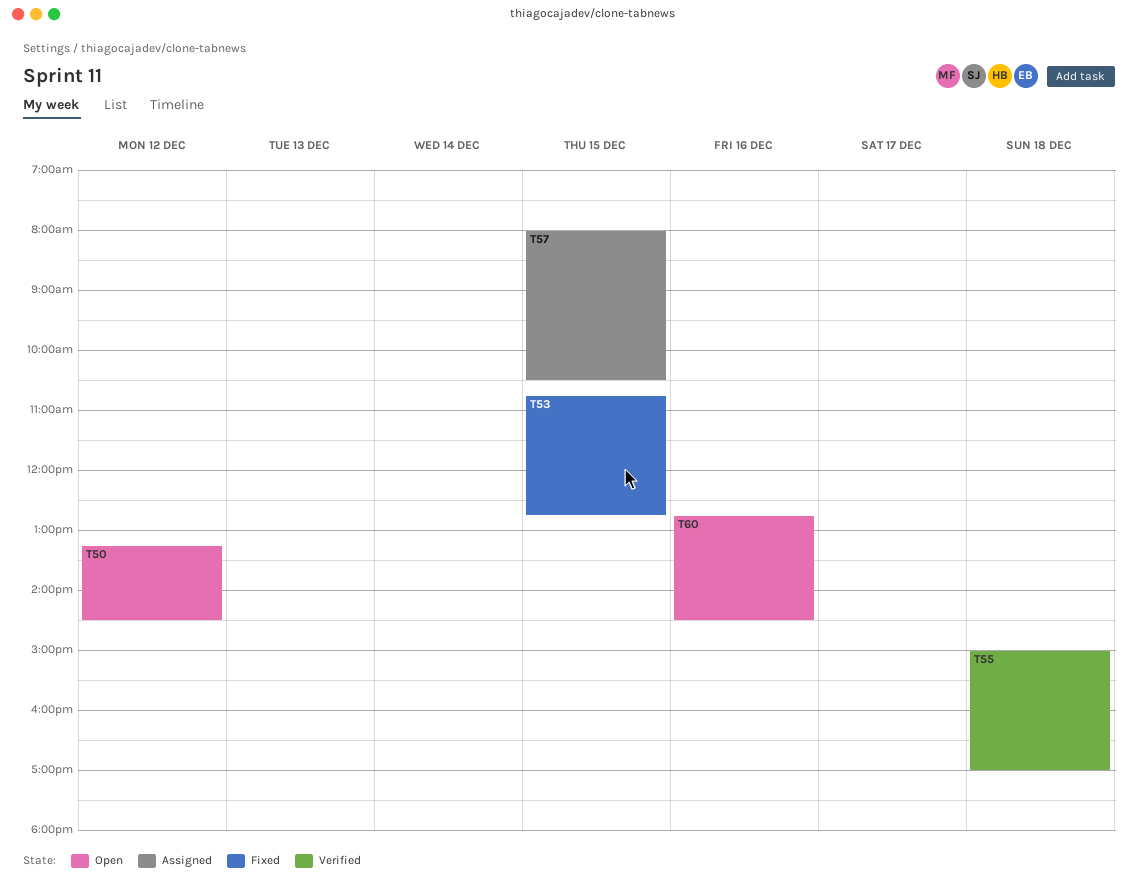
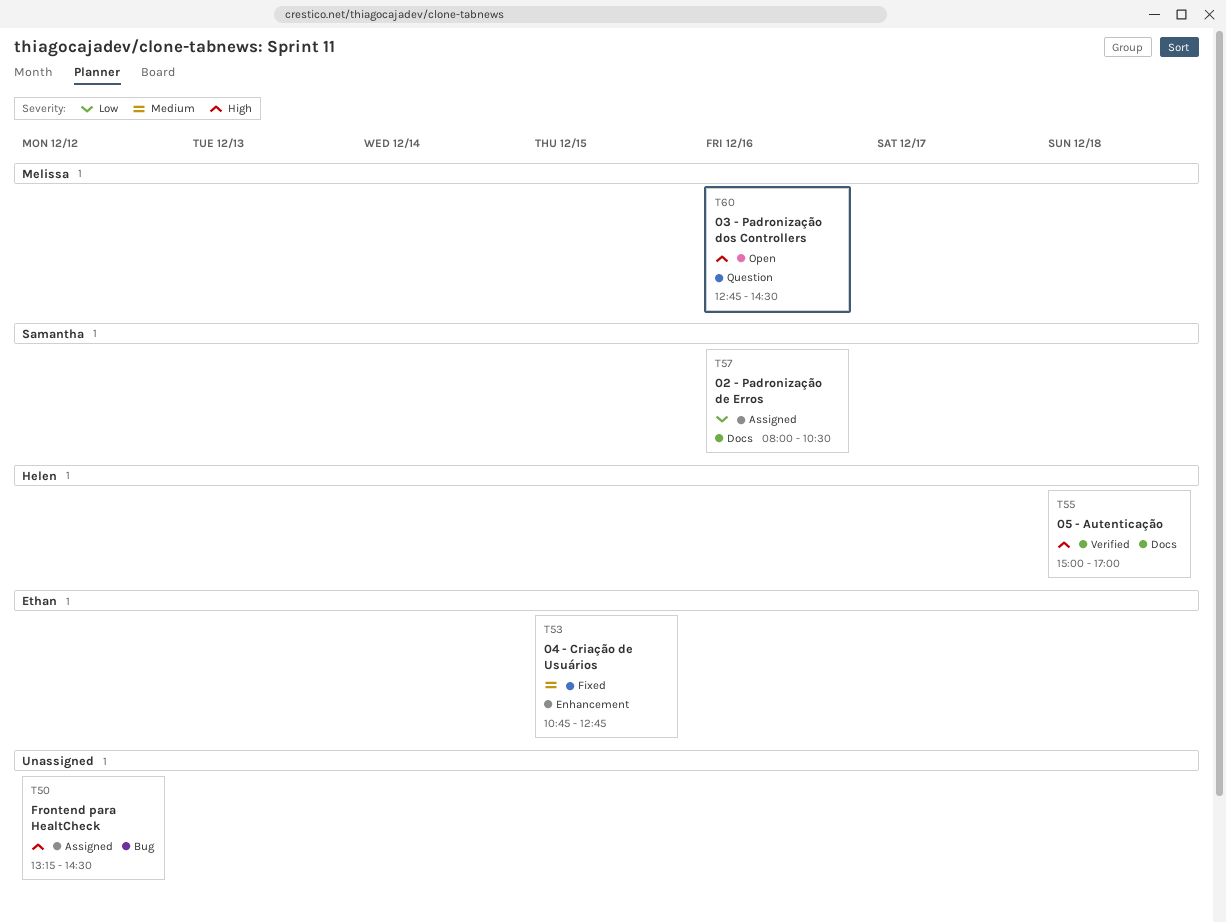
T50, status: Open -> Assigned
T57, day: Dec 15 -> Dec 16

